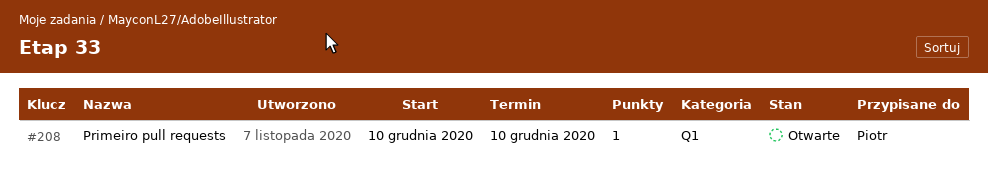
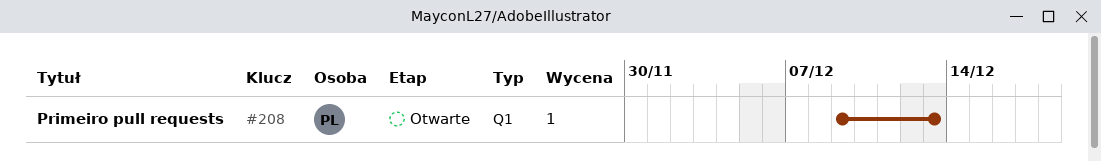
#208, start: Dec 10 -> Dec 9
#208, due: Dec 10 -> Dec 13

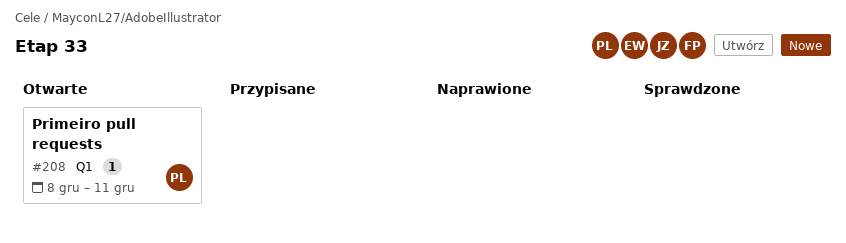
#208, start: Dec 9 -> Dec 8
#208, due: Dec 13 -> Dec 11

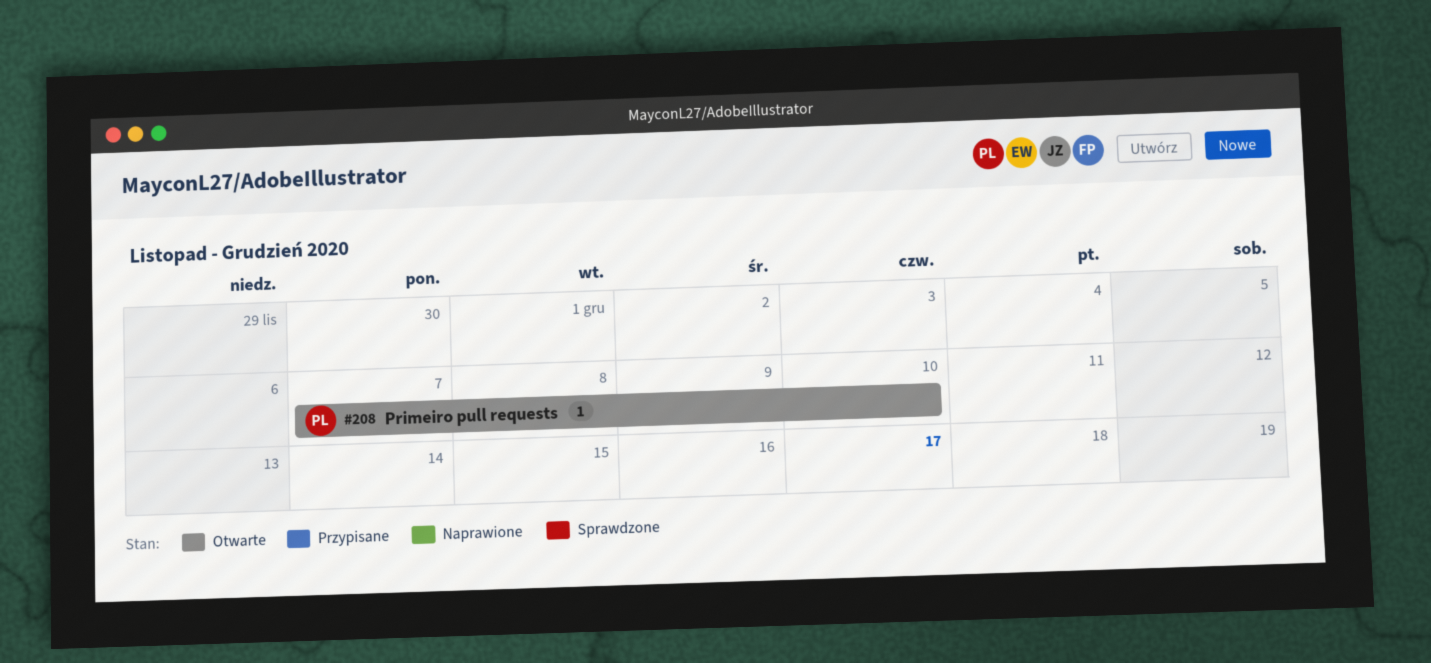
#208, start: Dec 8 -> Dec 7
#208, due: Dec 11 -> Dec 10

